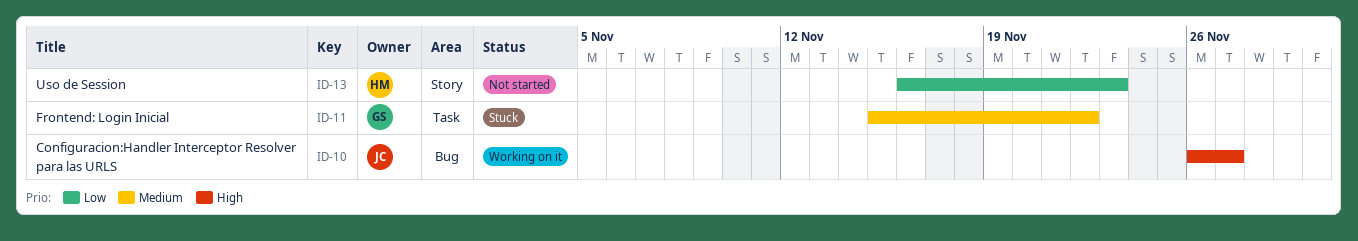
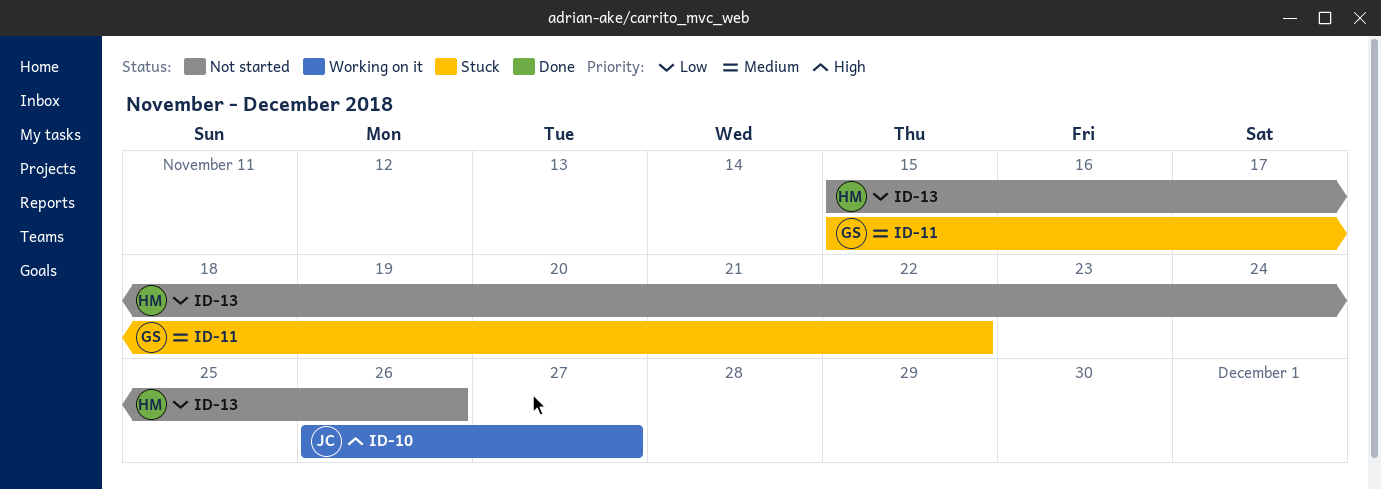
ID-13, start: Nov 16 -> Nov 15
ID-13, due: Nov 23 -> Nov 26

